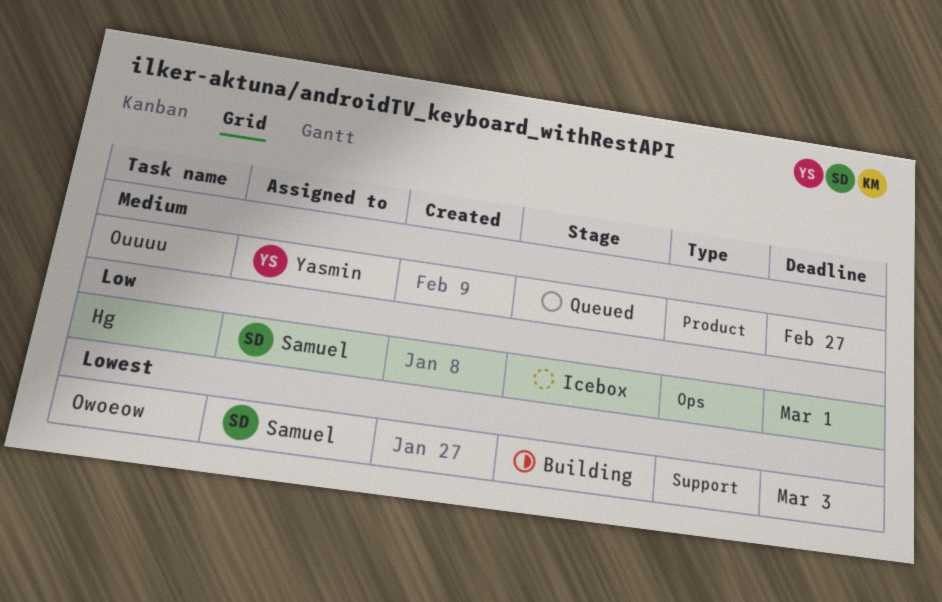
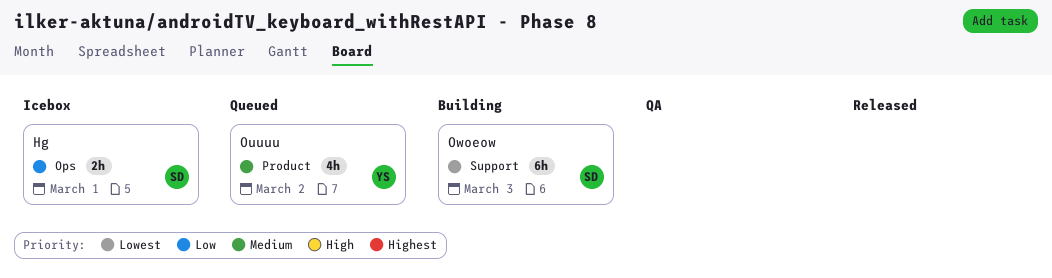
Ouuuu, due: Feb 27 -> Mar 2

